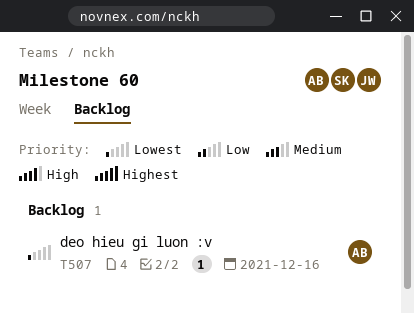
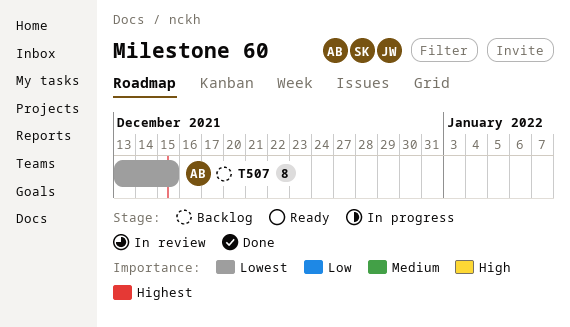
T507, estimate: 1 -> 8
T507, due: Dec 16 -> Dec 15

